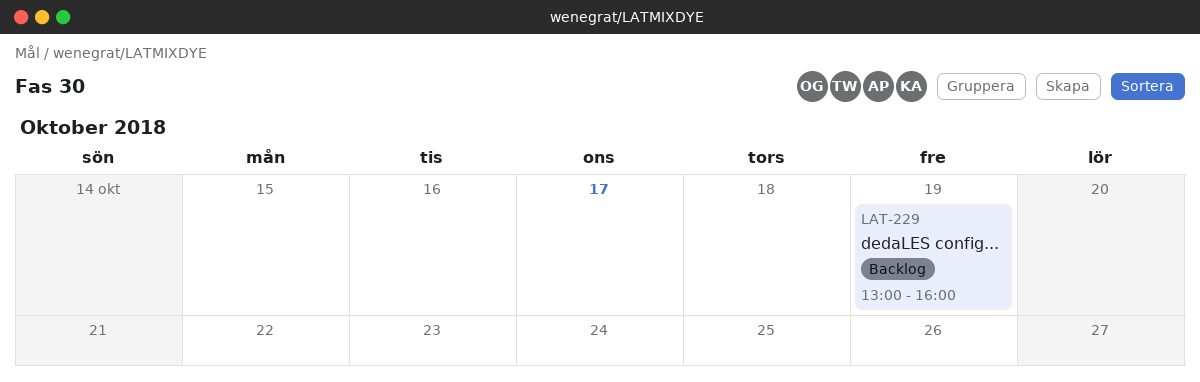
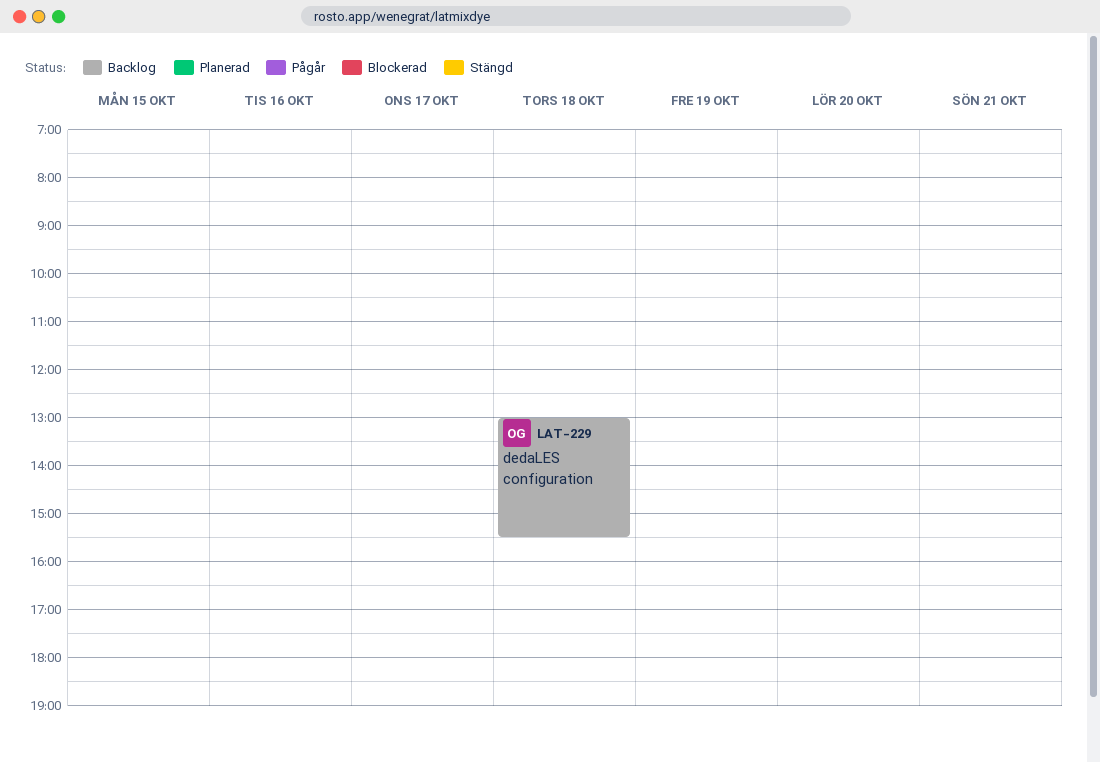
LAT-229, day: Oct 19 -> Oct 18
LAT-229, ends: 16:00 -> 15:30

